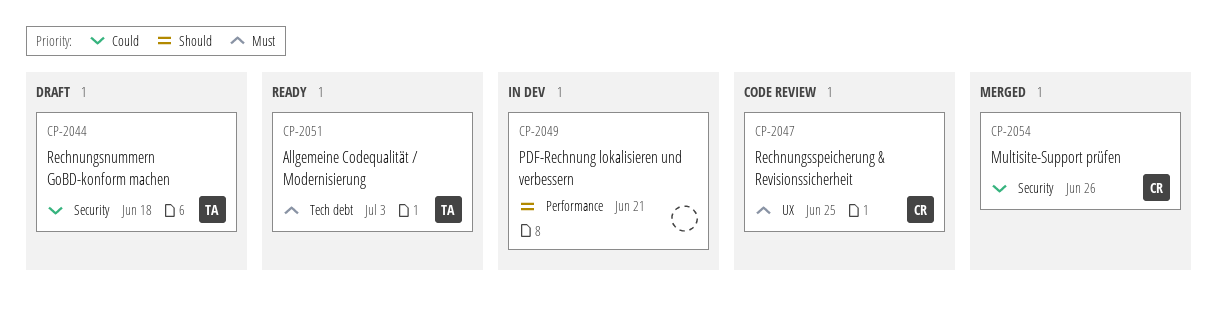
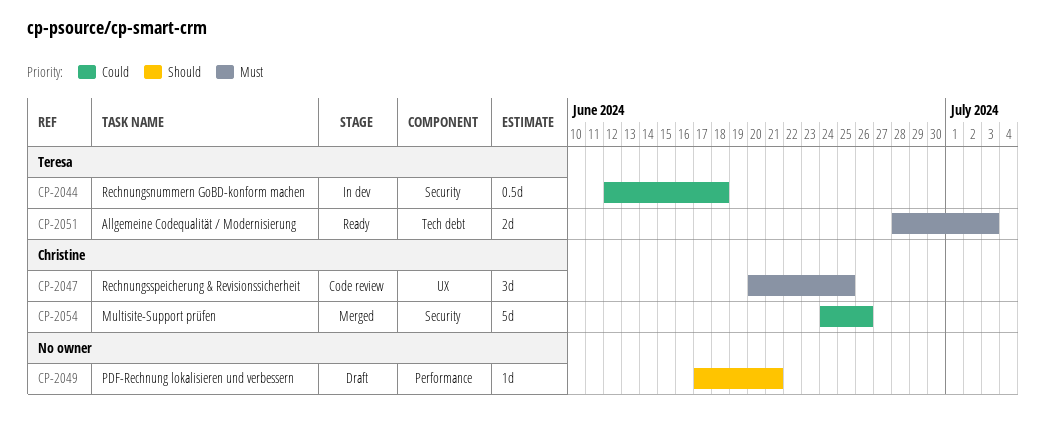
CP-2044, status: Draft -> In dev
CP-2049, status: In dev -> Draft

